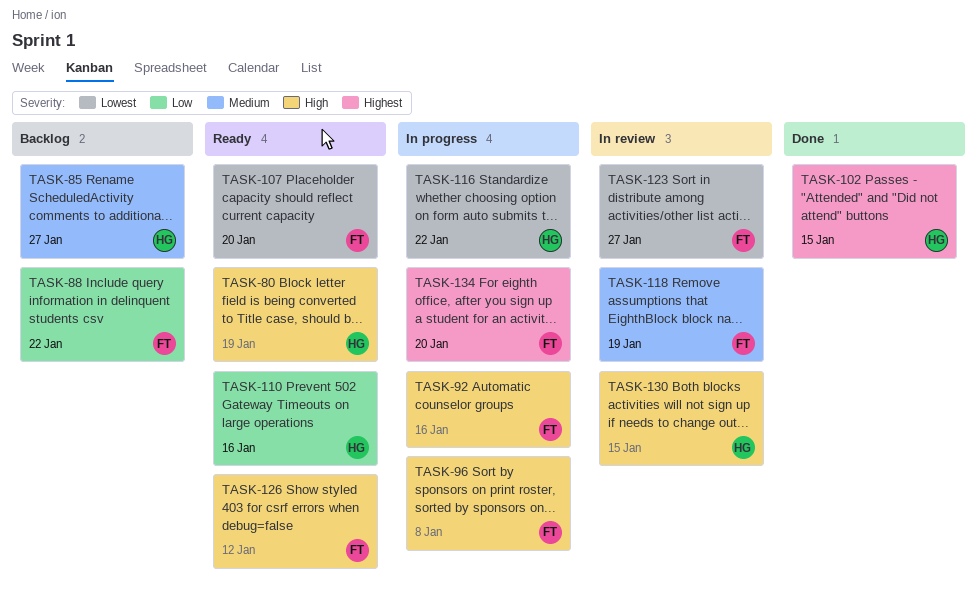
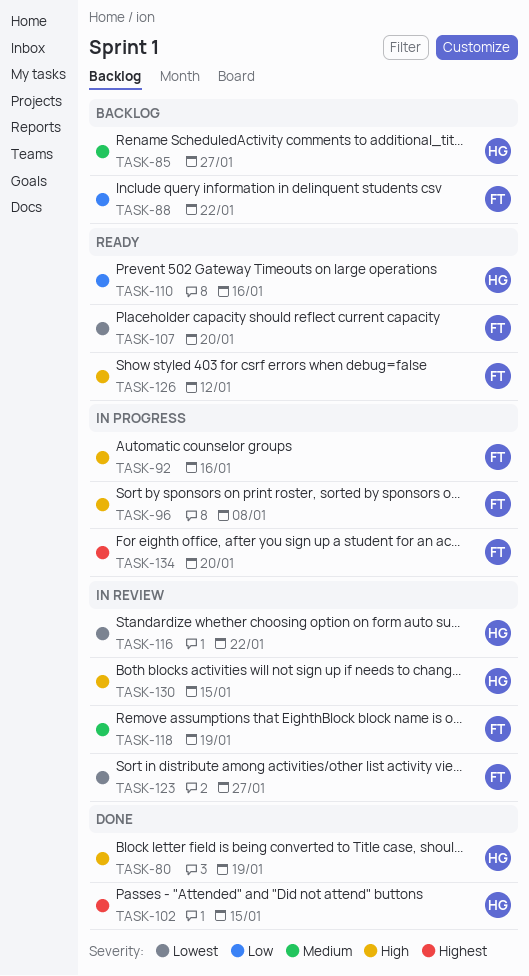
TASK-80, status: Ready -> Done
TASK-116, status: In progress -> In review

